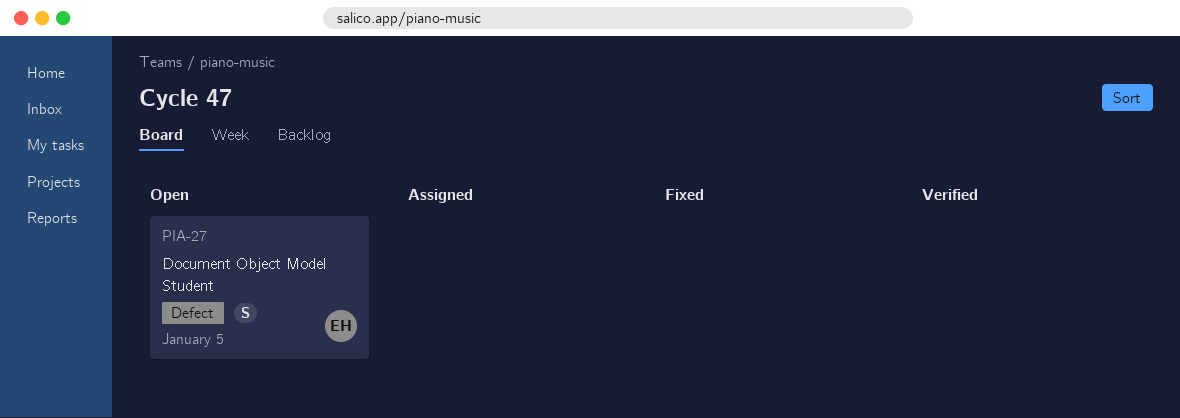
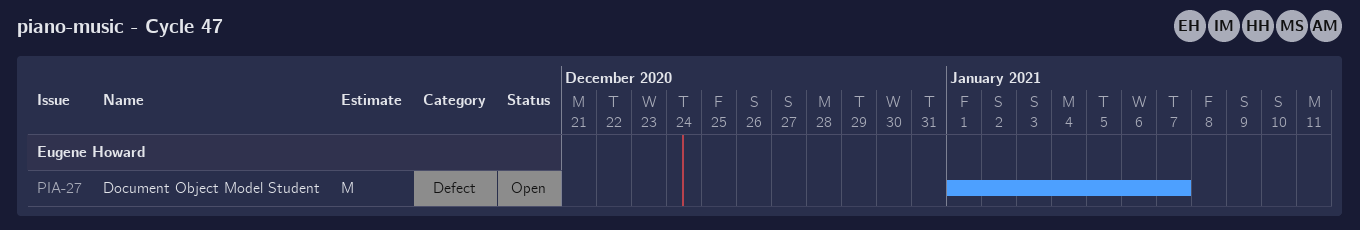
PIA-27, estimate: S -> M
PIA-27, due: Jan 5 -> Jan 7

